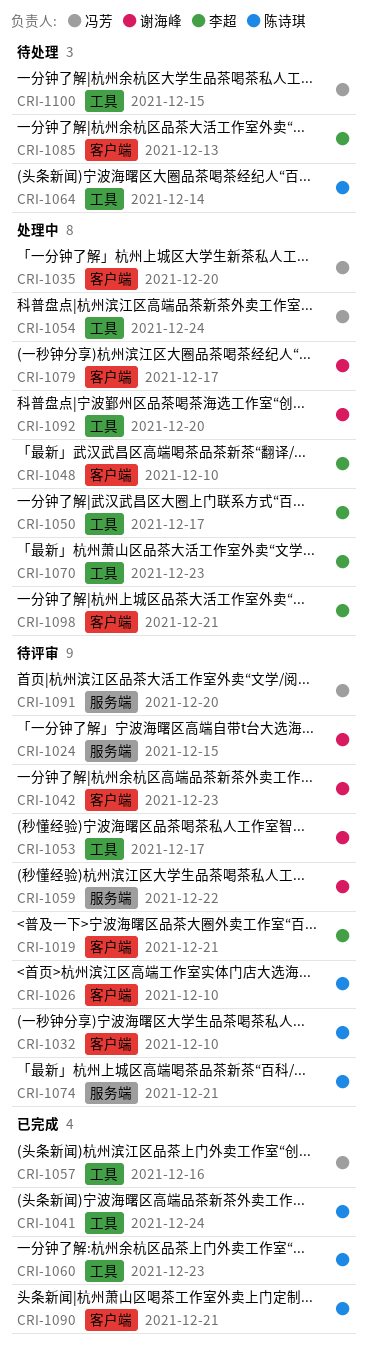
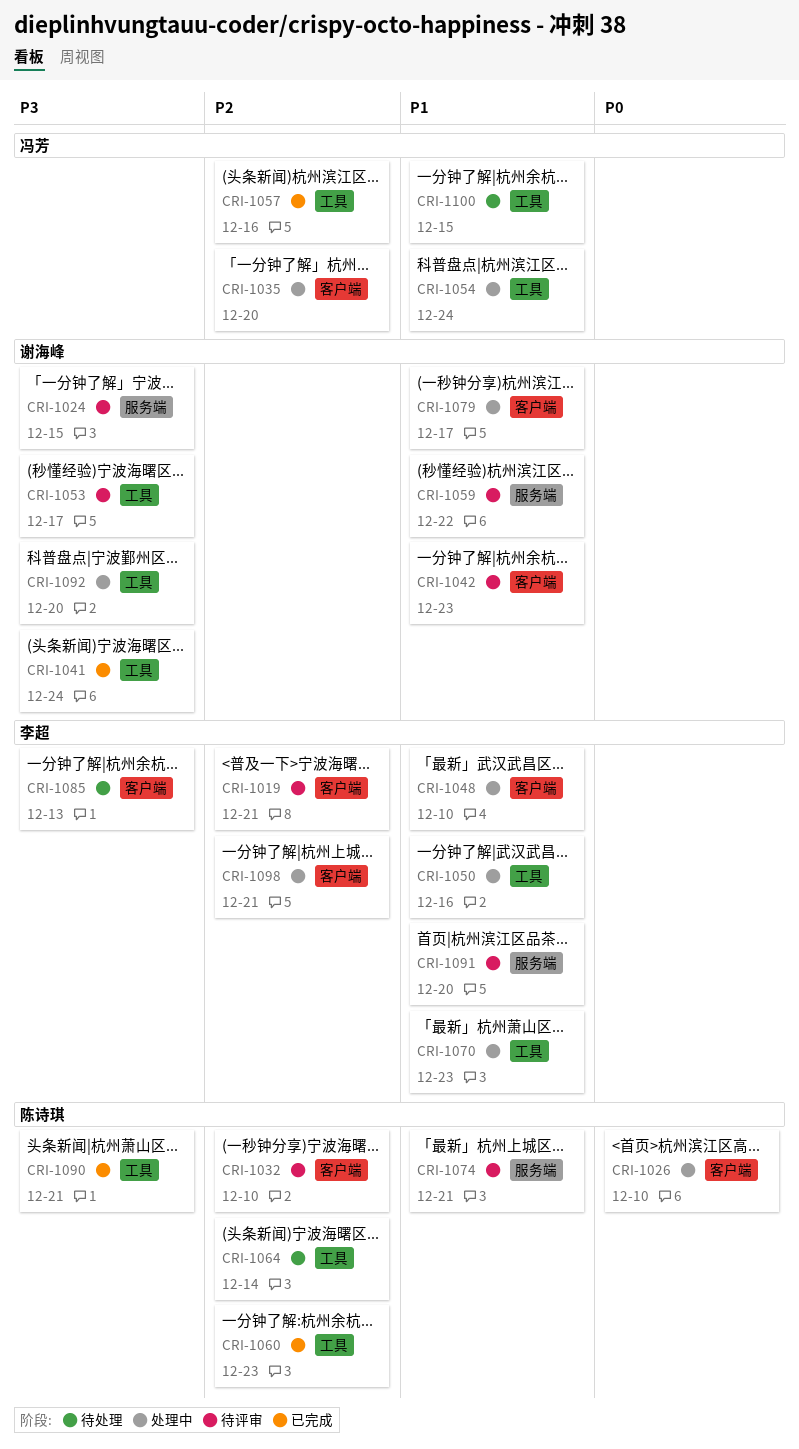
CRI-1026, status: 待评审 -> 处理中
CRI-1041, owner: 陈诗琪 -> 谢海峰
CRI-1050, due: Dec 17 -> Dec 16
CRI-1090, label: 客户端 -> 工具
CRI-1091, owner: 冯芳 -> 李超

